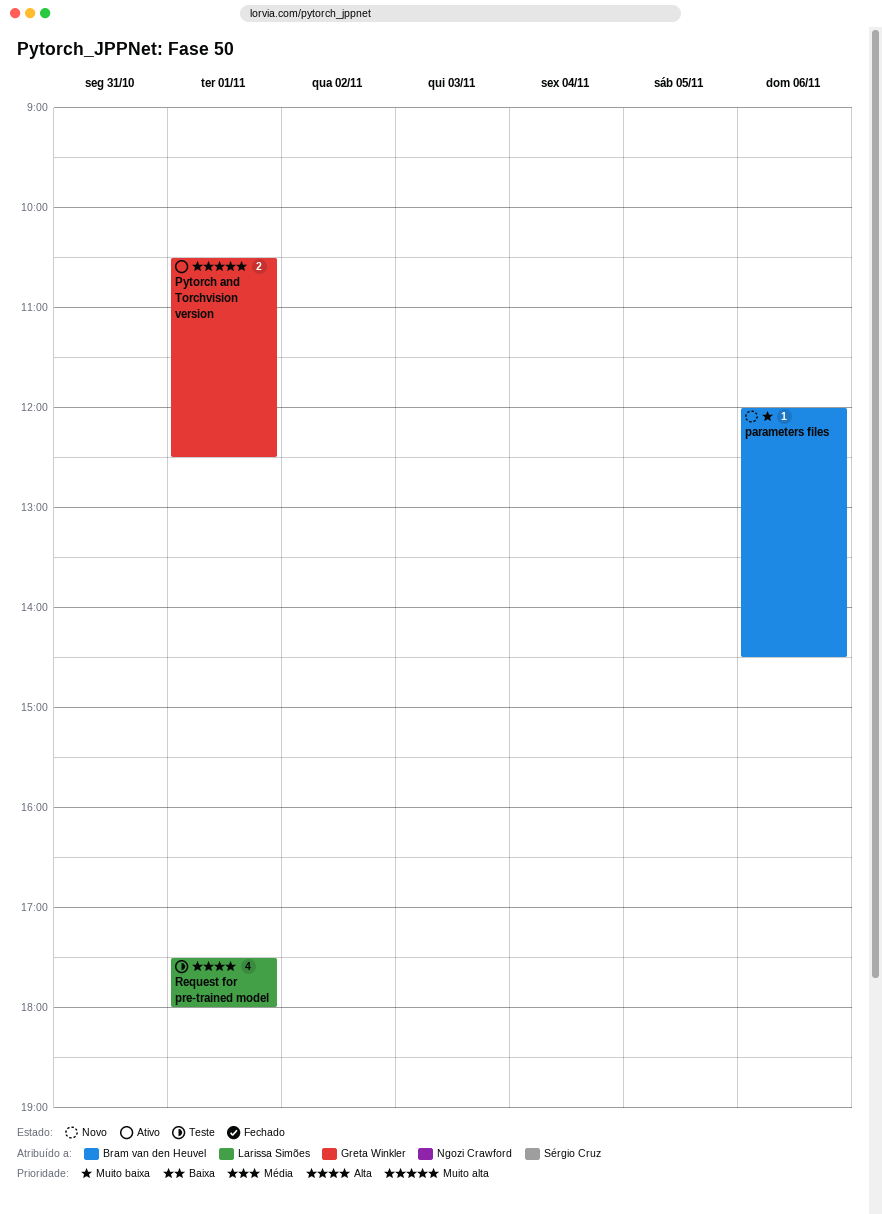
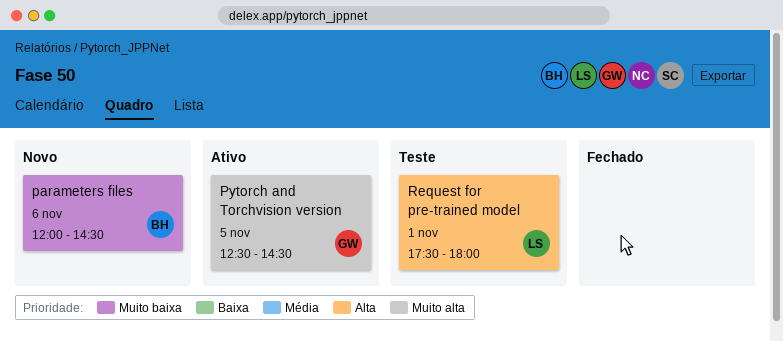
Pytorch and Torchvision version, day: Nov 1 -> Nov 5
Pytorch and Torchvision version, begins: 10:30 -> 12:30
Pytorch and Torchvision version, ends: 12:30 -> 14:30

